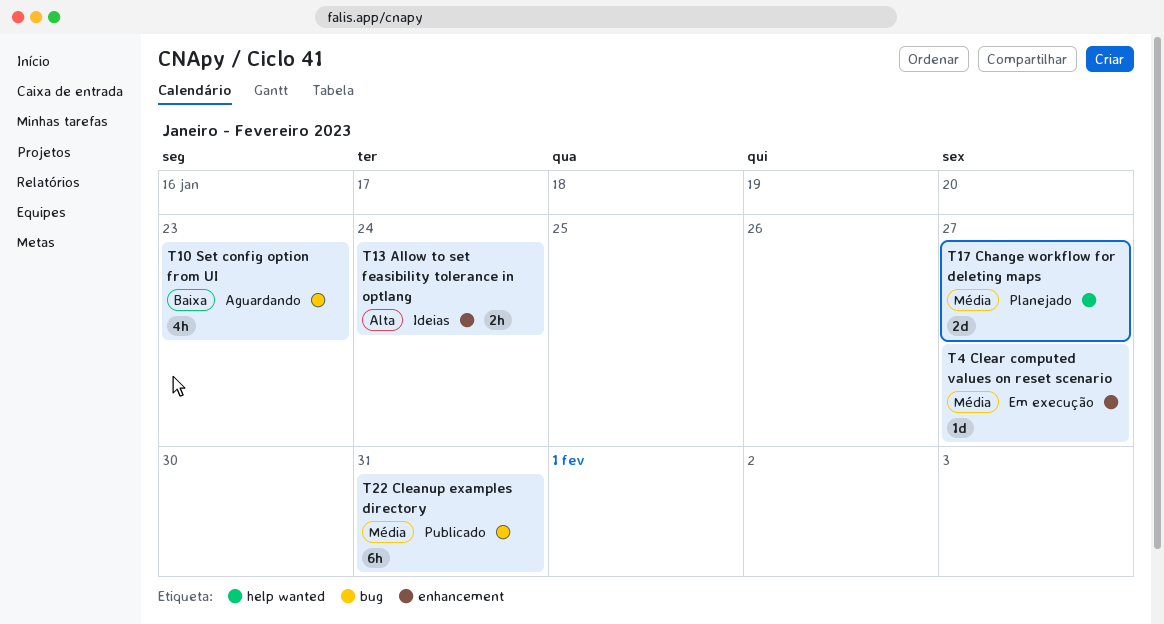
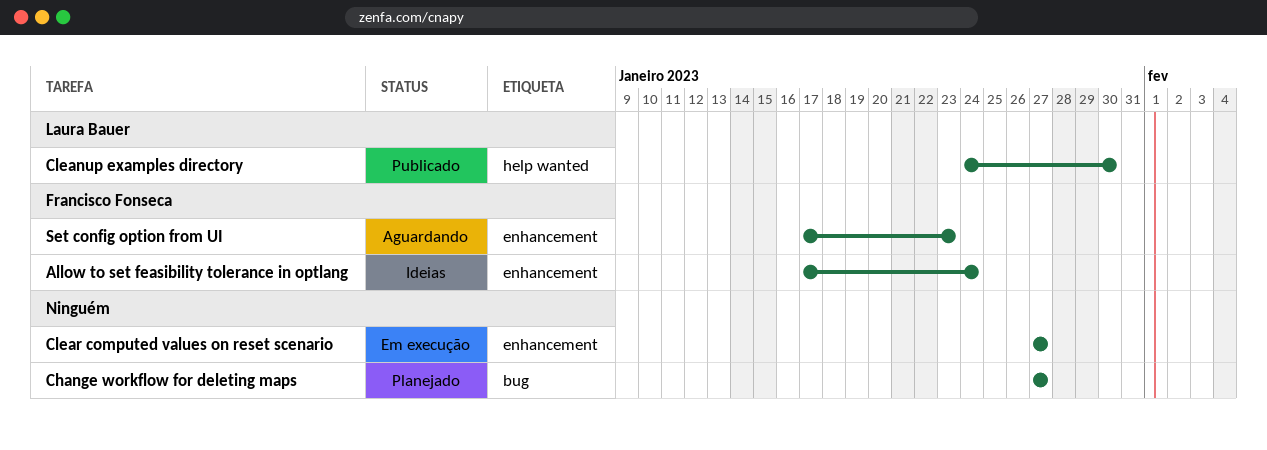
Change workflow for deleting maps, label: help wanted -> bug
Cleanup examples directory, label: bug -> help wanted
Cleanup examples directory, due: Jan 31 -> Jan 30
Set config option from UI, label: bug -> enhancement

